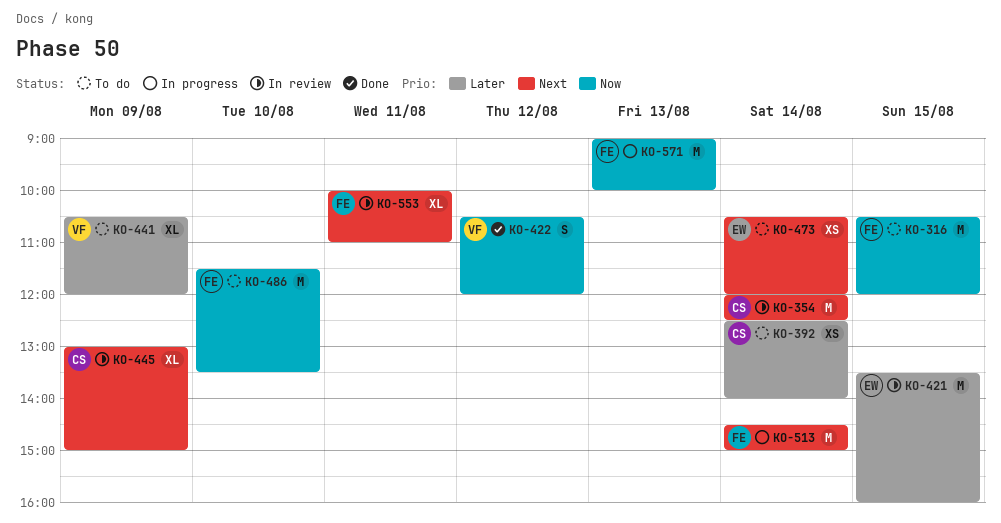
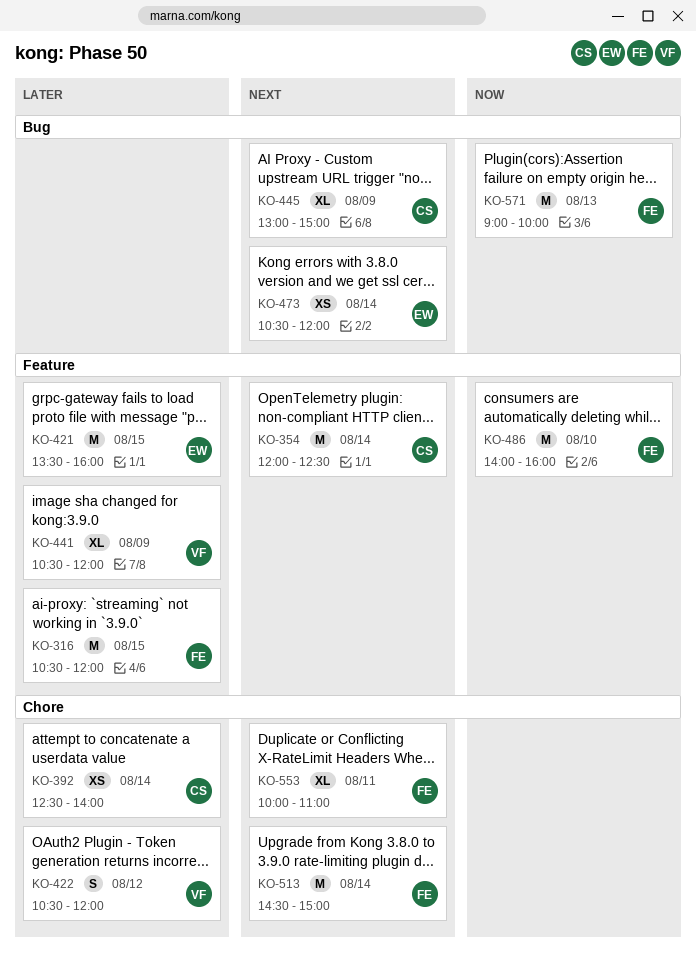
KO-316, priority: Now -> Later
KO-422, priority: Now -> Later
KO-486, begins: 11:30 -> 14:00
KO-486, ends: 13:30 -> 16:00

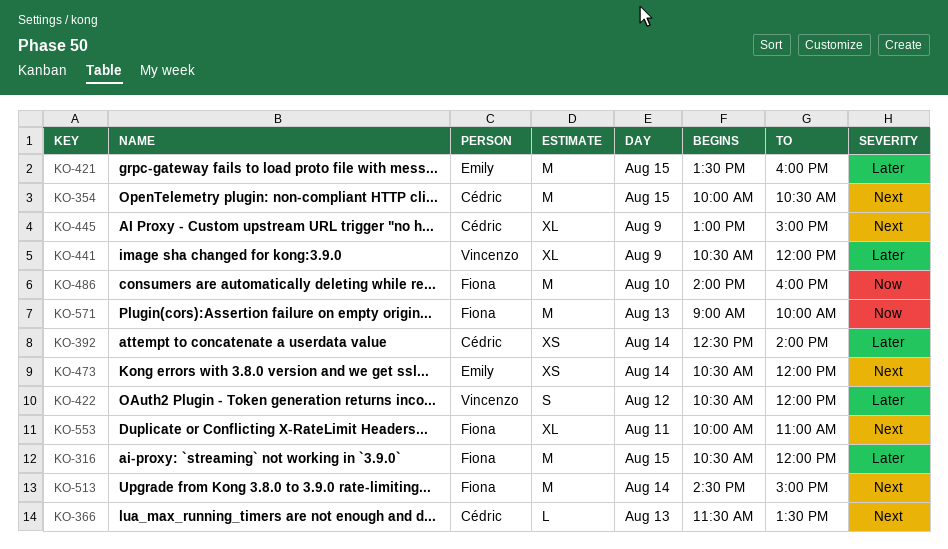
KO-354, day: Aug 14 -> Aug 15
KO-354, begins: 12:00 -> 10:00
KO-354, ends: 12:30 -> 10:30
KO-366: none -> present

